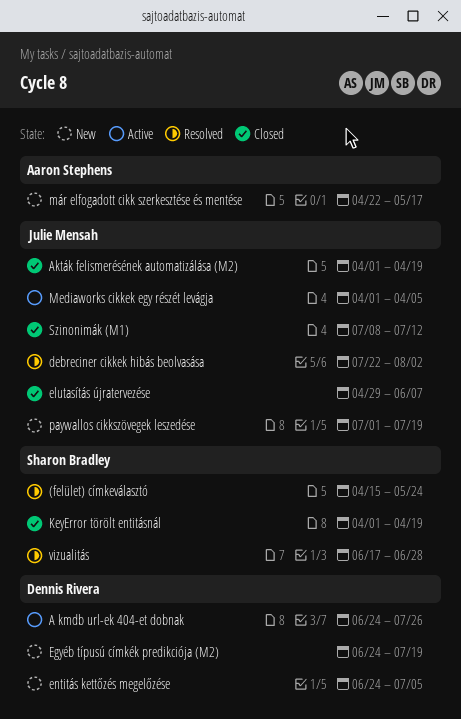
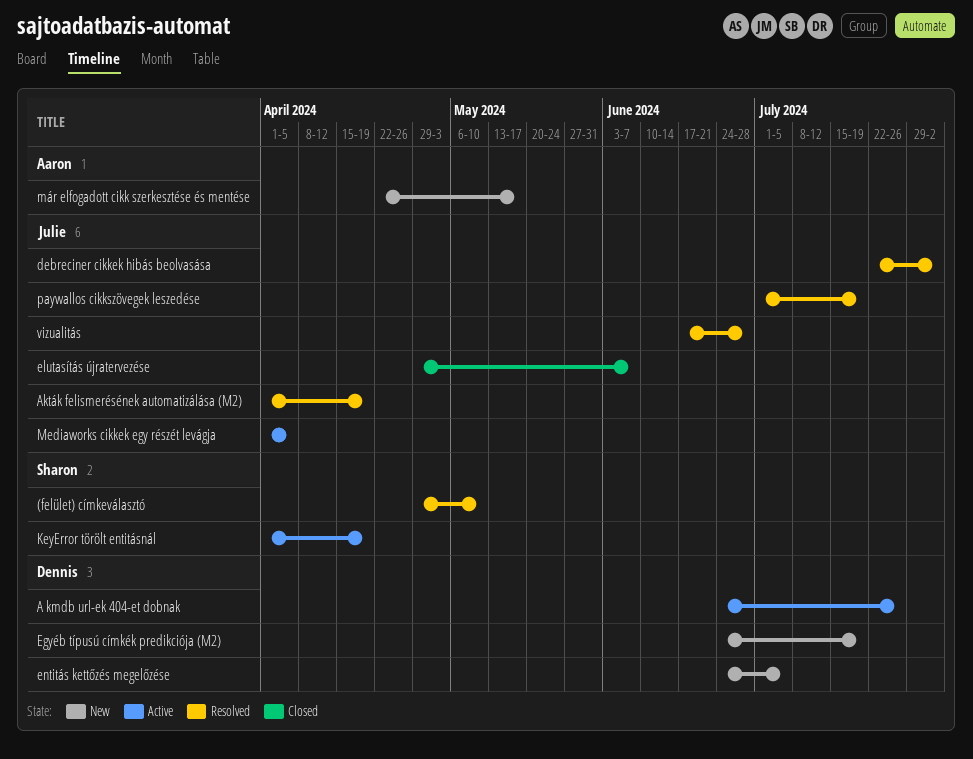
(felület) címkeválasztó, start: Apr 15 -> Apr 29
(felület) címkeválasztó, due: May 24 -> May 10
Akták felismerésének automatizálása (M2), status: Closed -> Resolved
KeyError törölt entitásnál, status: Closed -> Active
paywallos cikkszövegek leszedése, status: New -> Resolved
Szinonimák (M1): present -> none
vizualitás, owner: Sharon Bradley -> Julie Mensah

